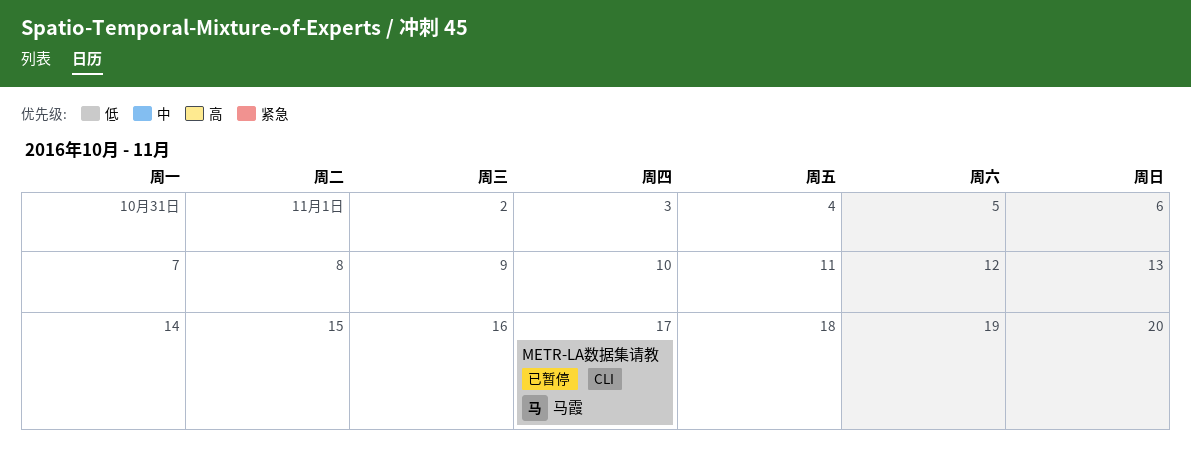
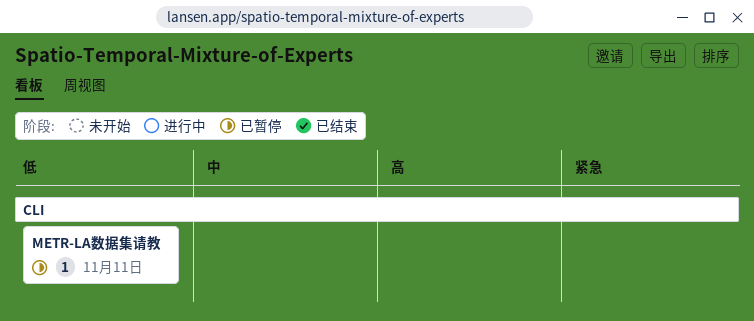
METR-LA数据集请教, due: Nov 17 -> Nov 11

